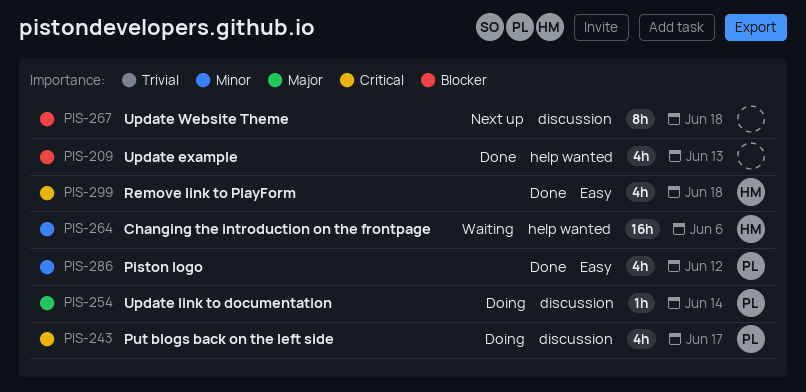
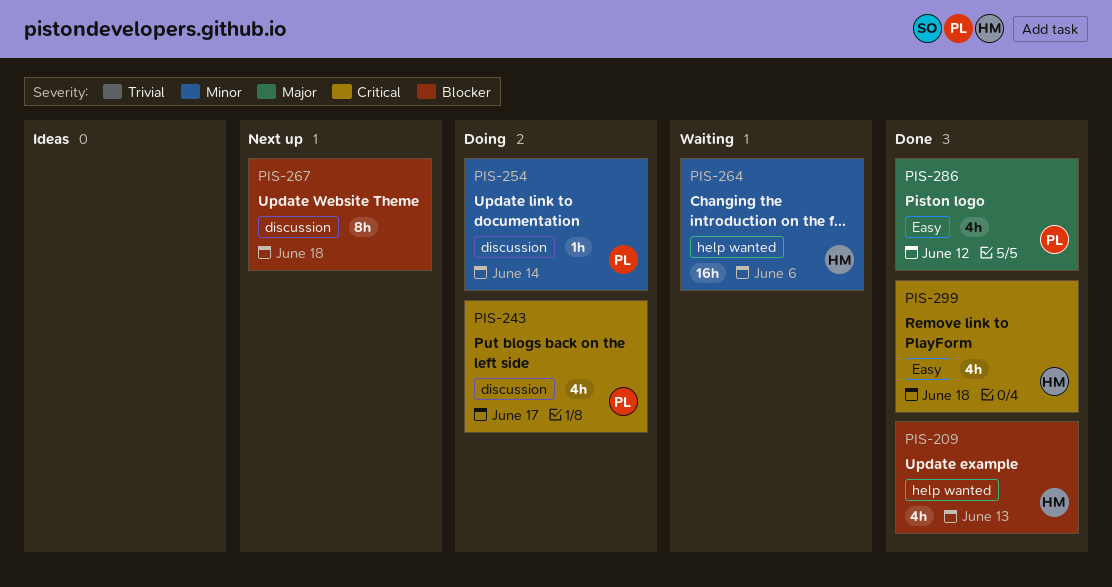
PIS-209, owner: none -> HM
PIS-254, priority: Major -> Minor
PIS-286, priority: Minor -> Major

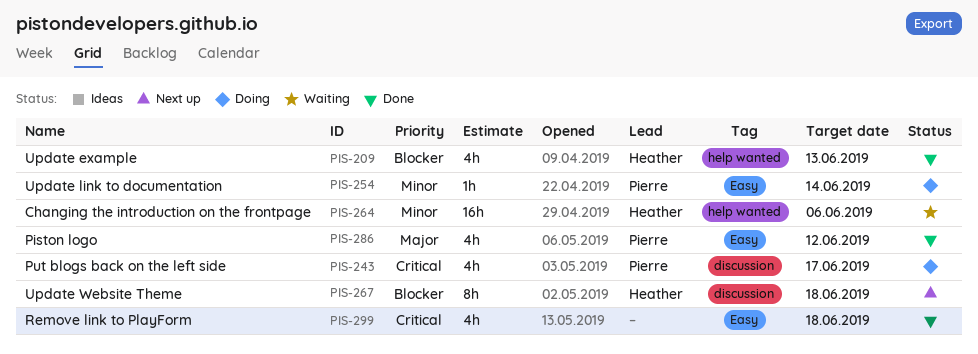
PIS-254, label: discussion -> Easy
PIS-267, owner: none -> Heather
PIS-299, owner: Heather -> none

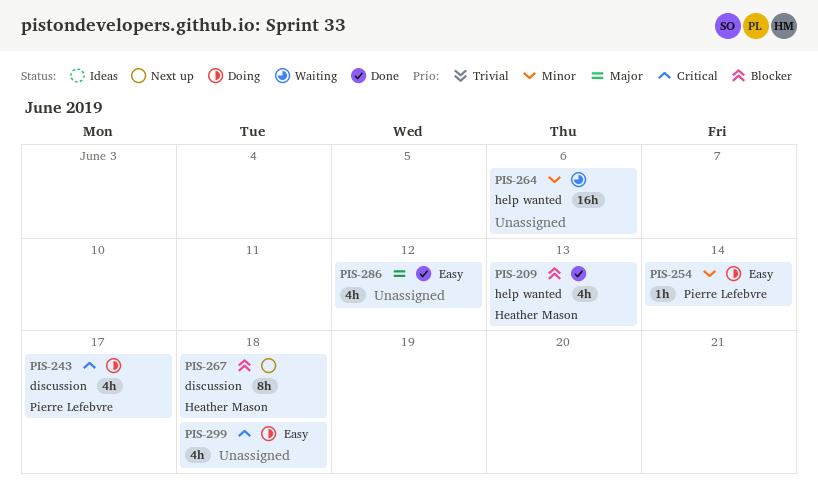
PIS-264, owner: Heather Mason -> none
PIS-286, owner: Pierre Lefebvre -> none
PIS-299, status: Done -> Doing

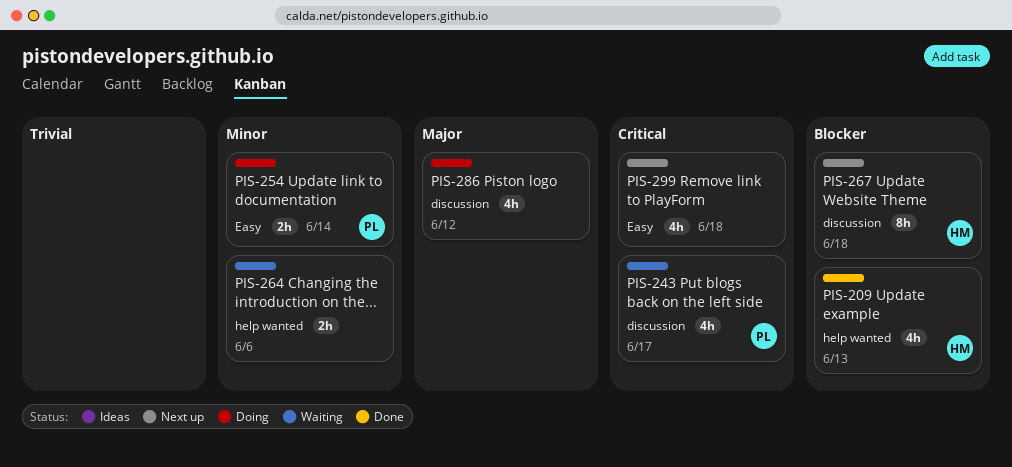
PIS-243, status: Doing -> Waiting
PIS-254, estimate: 1h -> 2h
PIS-264, estimate: 16h -> 2h
PIS-286, status: Done -> Doing
PIS-286, label: Easy -> discussion
PIS-299, status: Doing -> Next up

